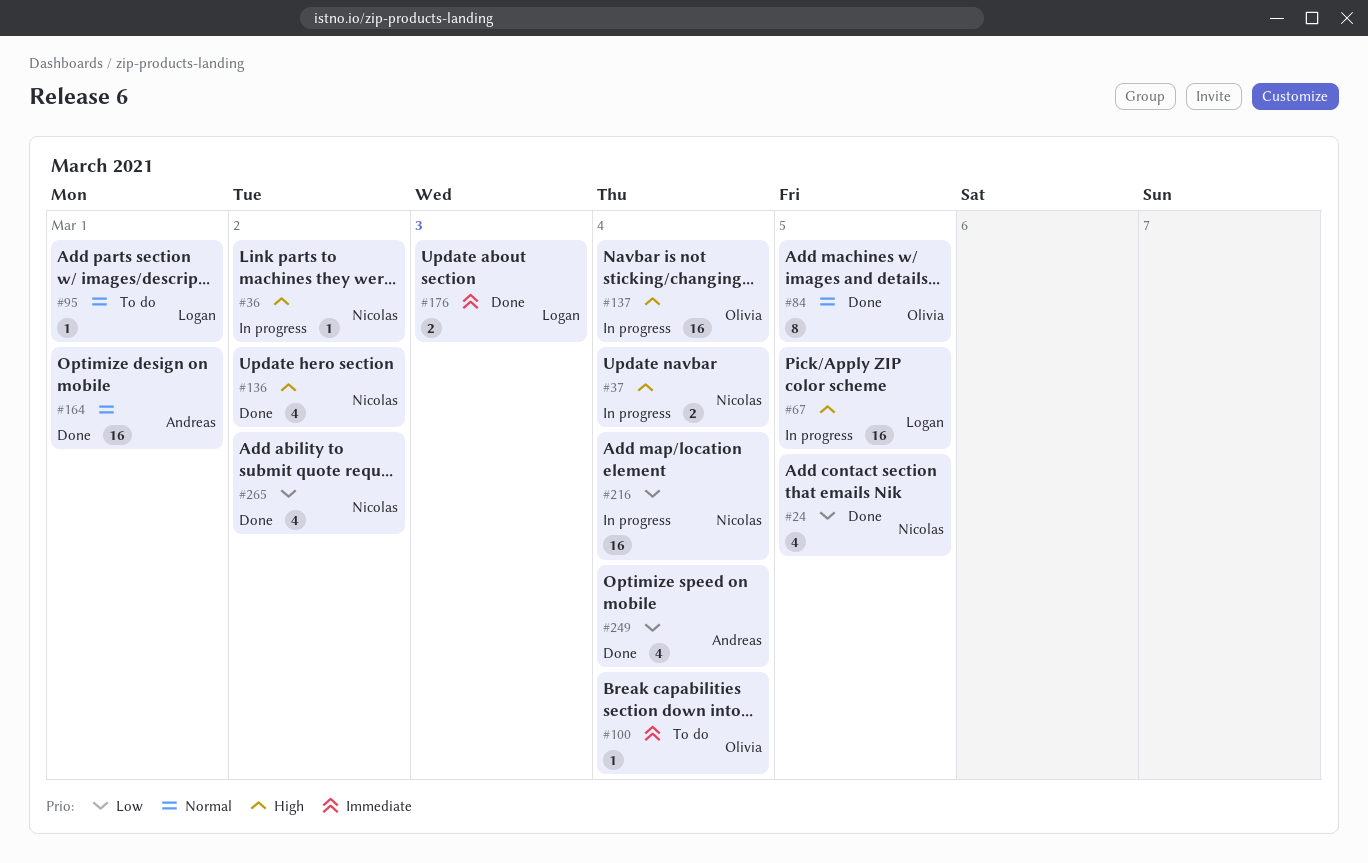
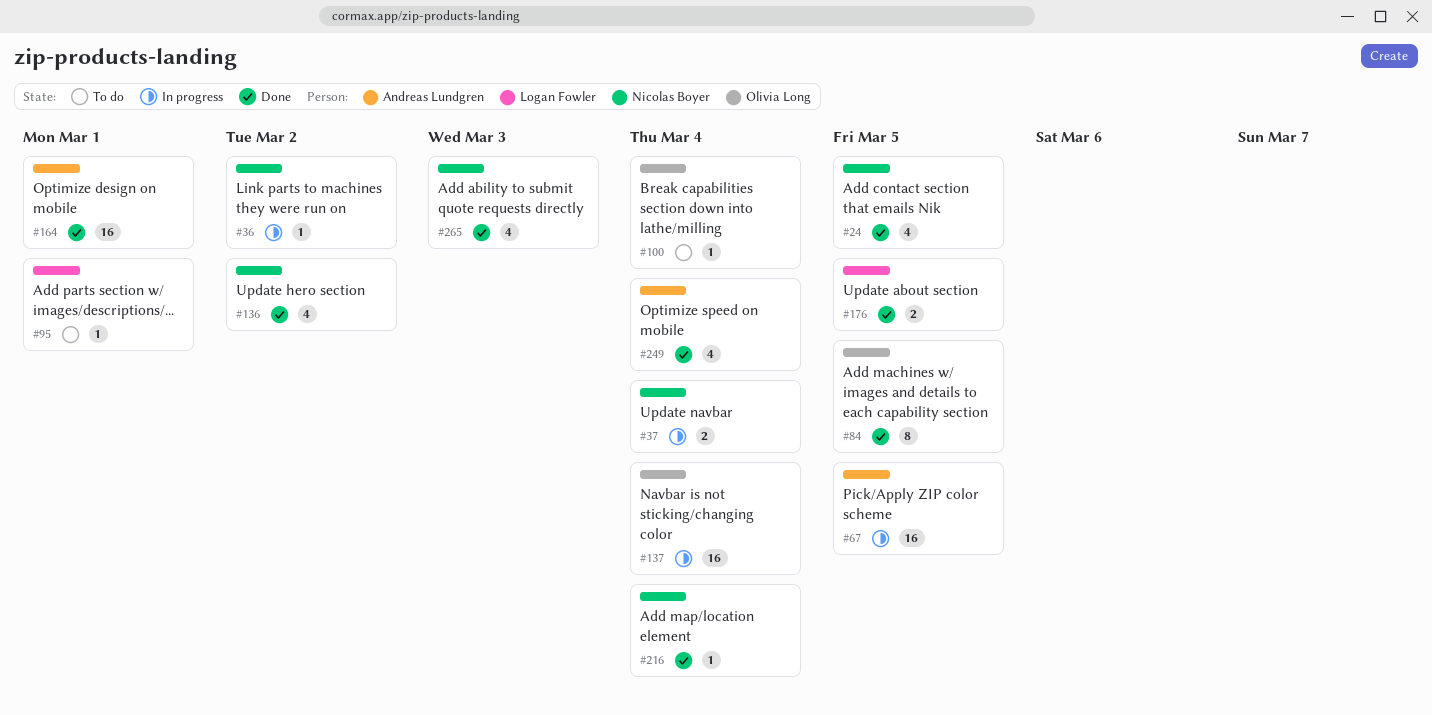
#67, owner: Logan Fowler -> Andreas Lundgren
#176, due: Mar 3 -> Mar 5
#216, status: In progress -> Done
#216, estimate: 16 -> 1
#265, due: Mar 2 -> Mar 3

